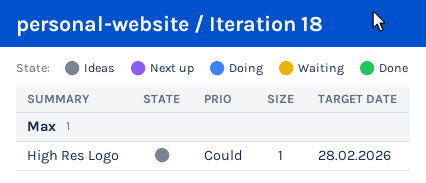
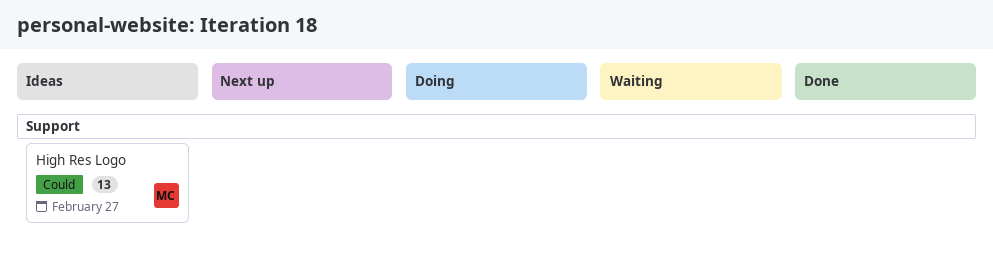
High Res Logo, estimate: 1 -> 13
High Res Logo, due: Feb 28 -> Feb 27

